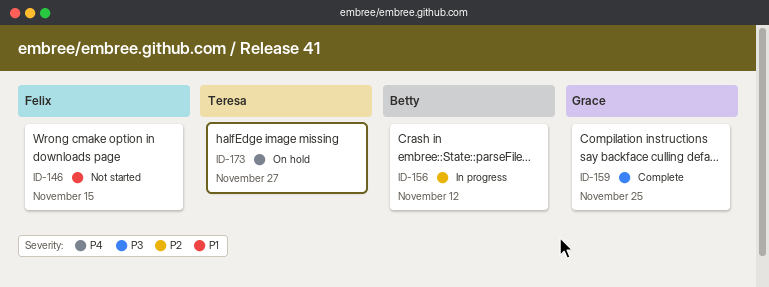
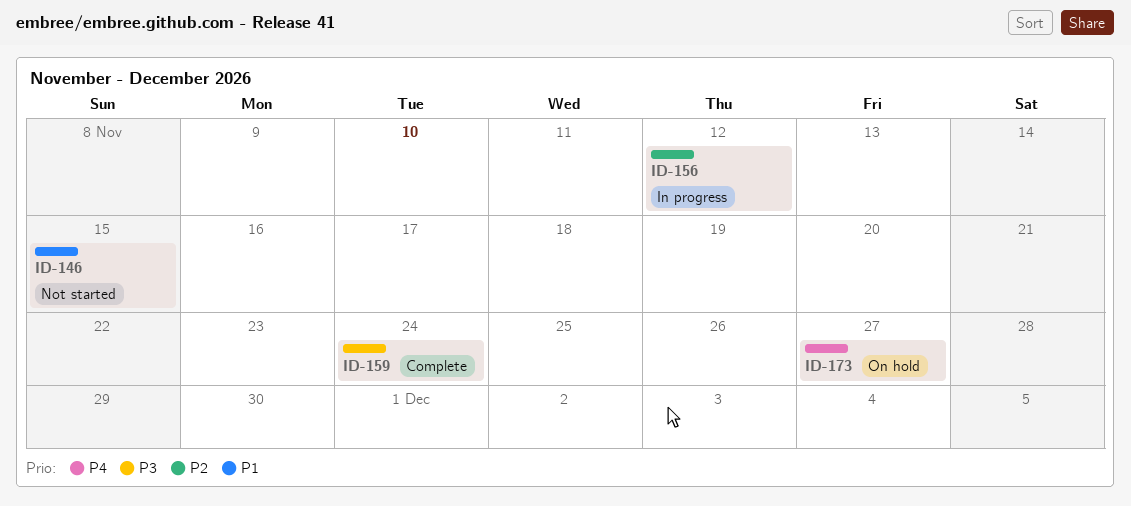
ID-159, due: Nov 25 -> Nov 24

